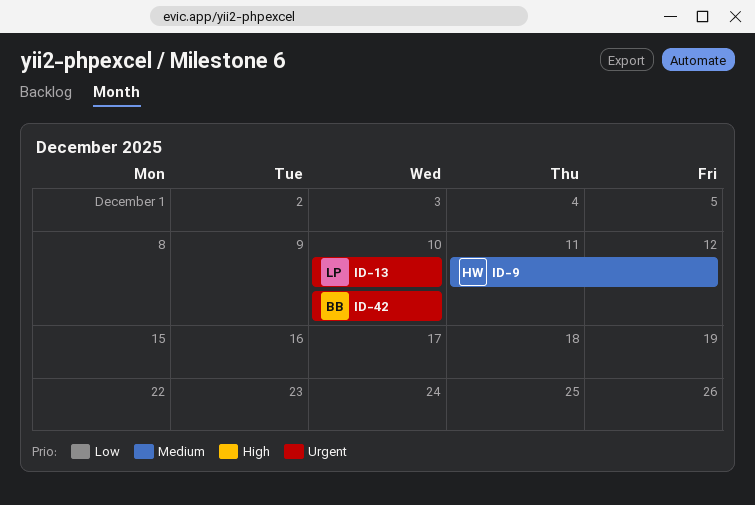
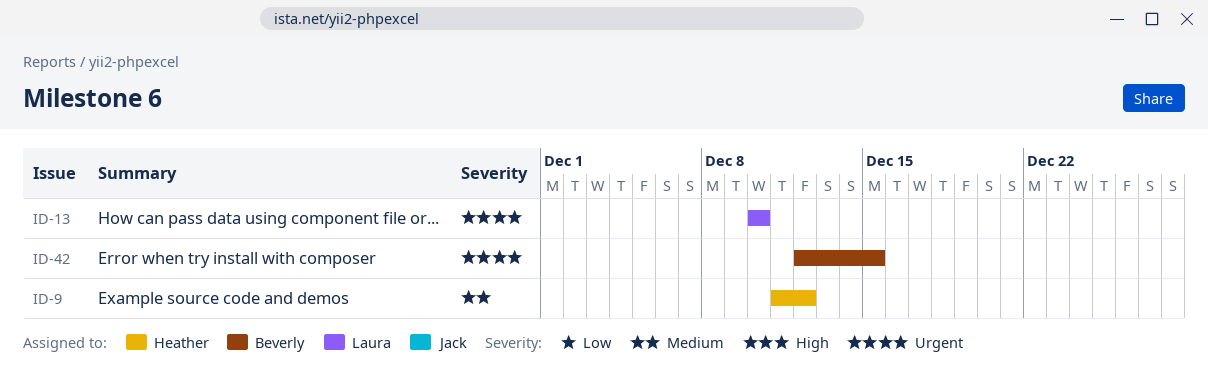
ID-42, start: Dec 10 -> Dec 12
ID-42, due: Dec 10 -> Dec 15

